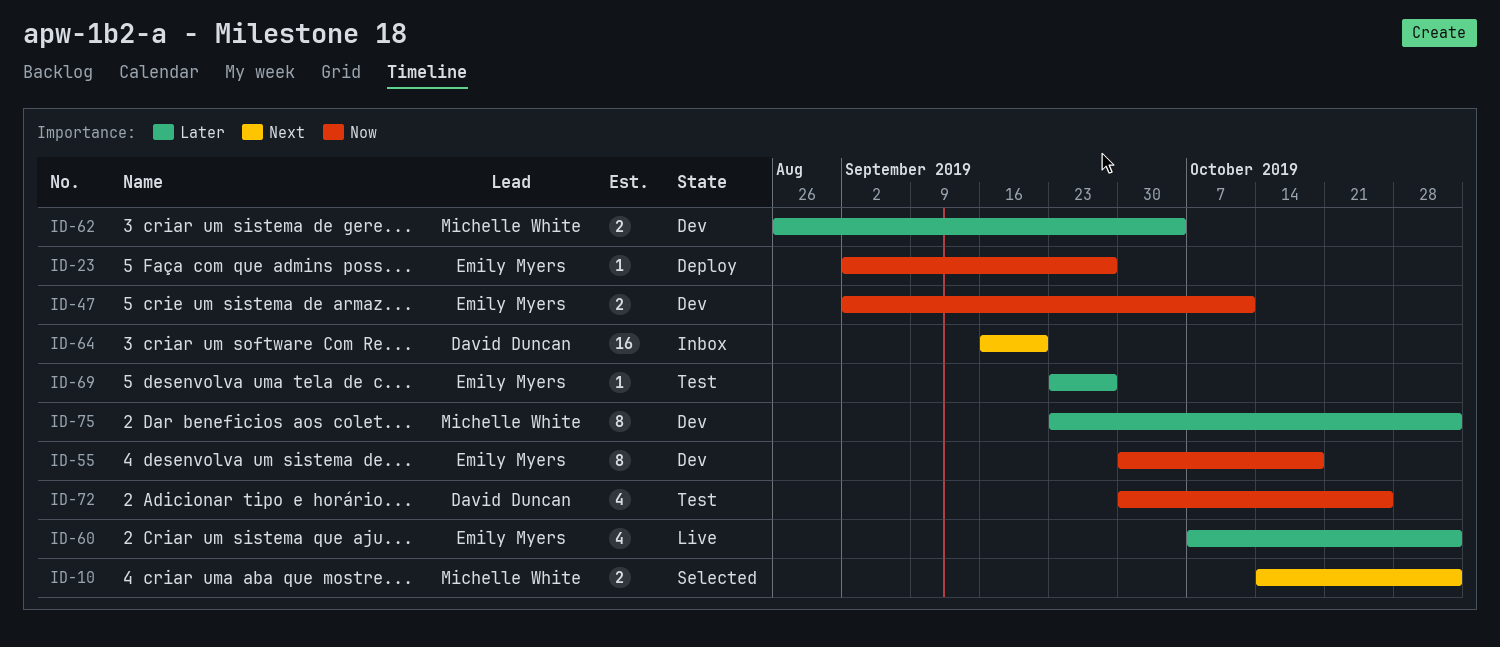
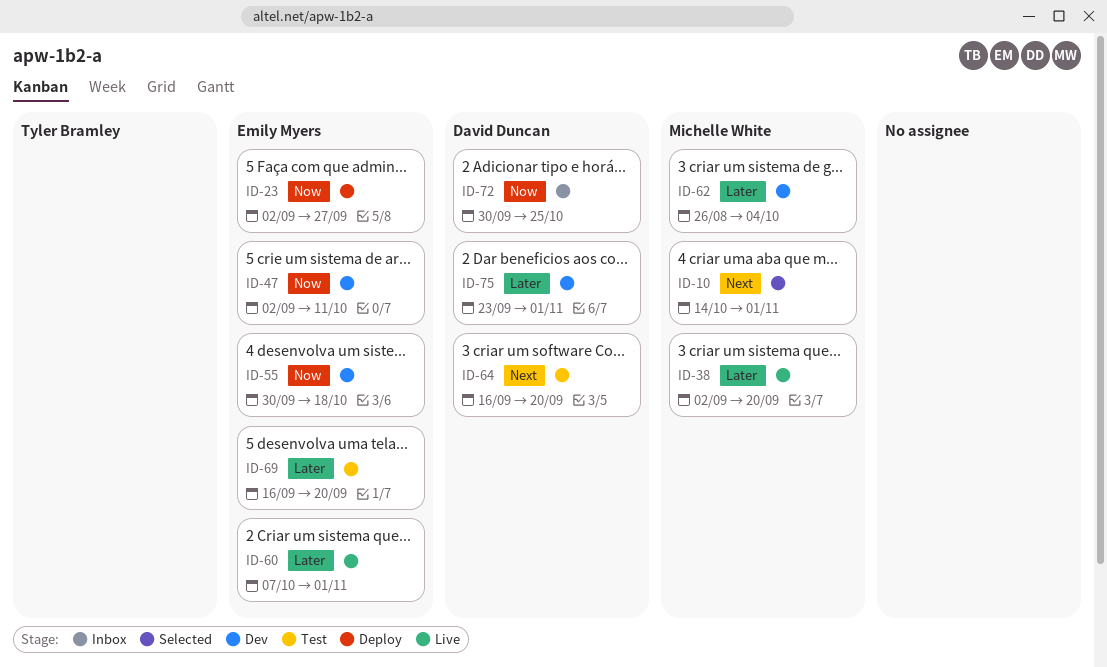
ID-38: none -> present
ID-64, status: Inbox -> Test
ID-69, start: Sep 23 -> Sep 16
ID-69, due: Sep 27 -> Sep 20
ID-72, status: Test -> Inbox
ID-75, owner: Michelle White -> David Duncan

